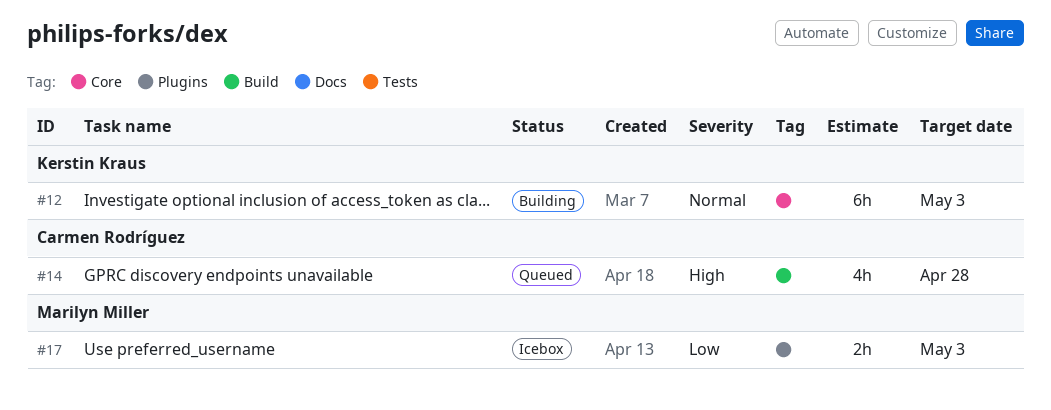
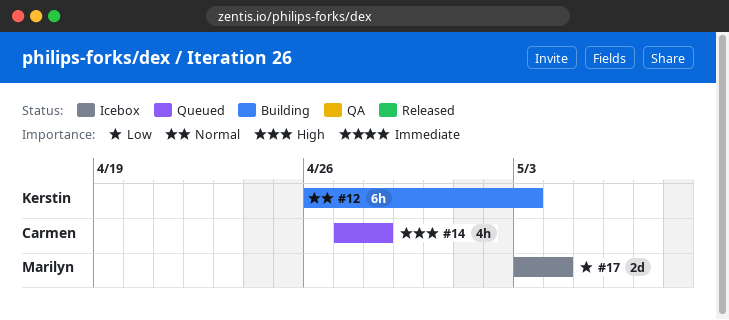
#17, estimate: 2h -> 2d
#17, due: May 3 -> May 4

